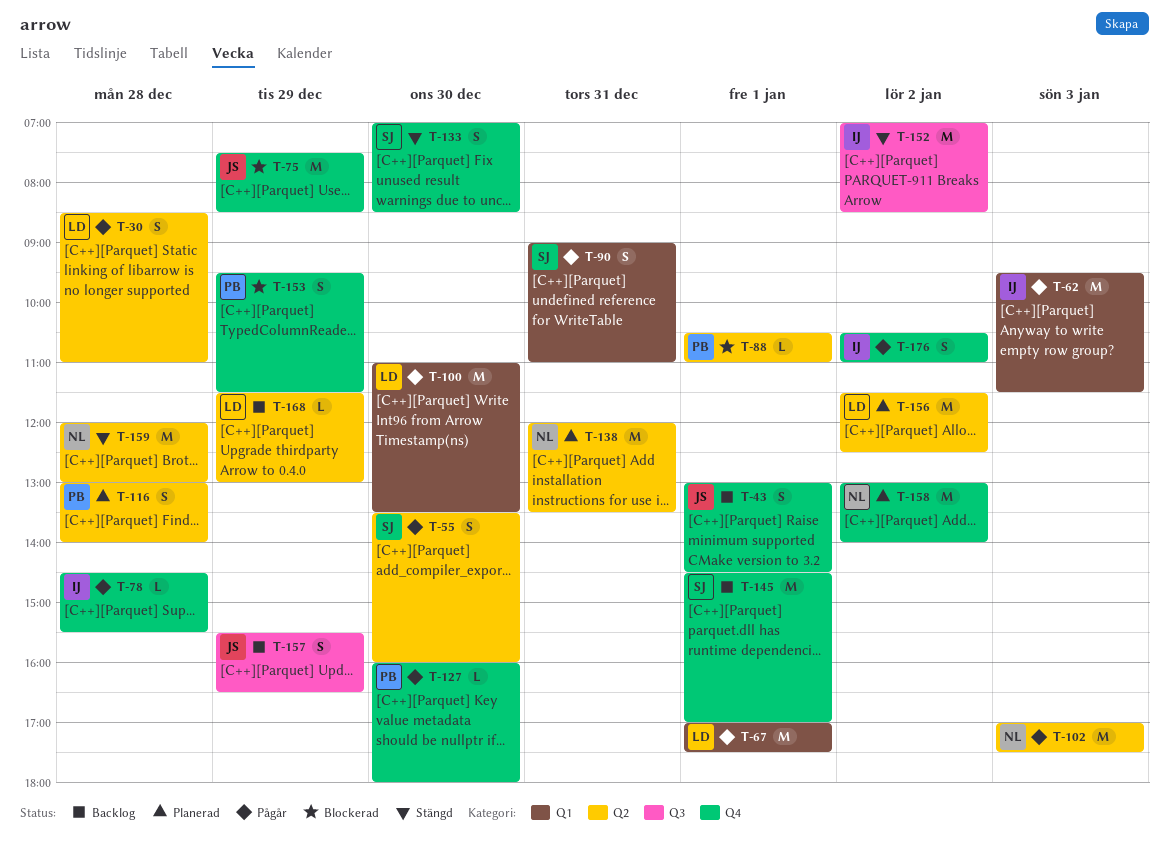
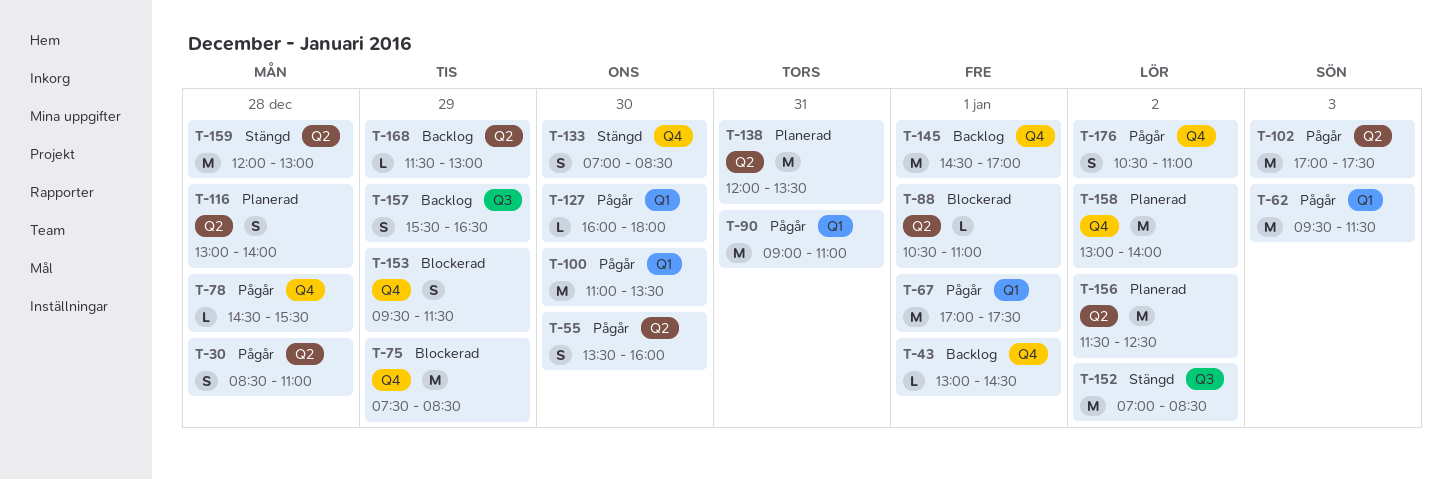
T-43, estimate: S -> L
T-90, estimate: S -> M
T-127, label: Q4 -> Q1

